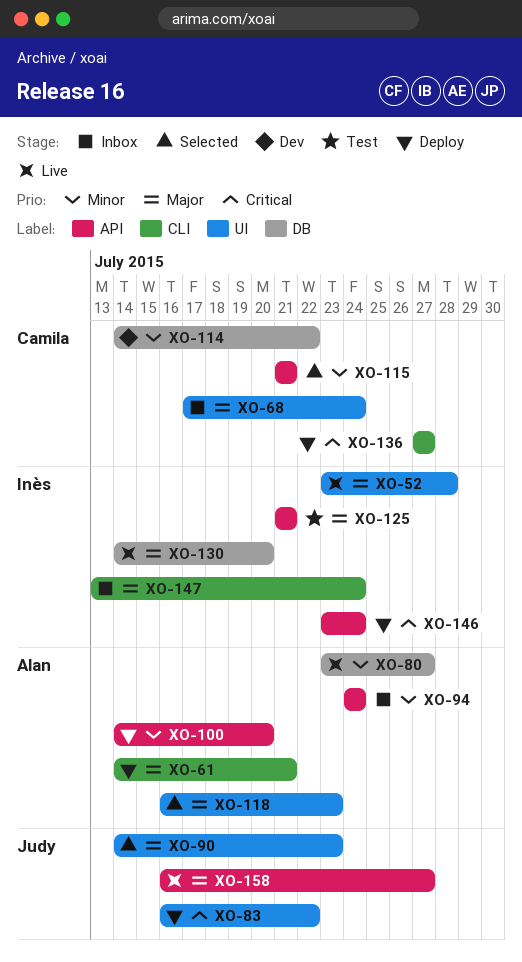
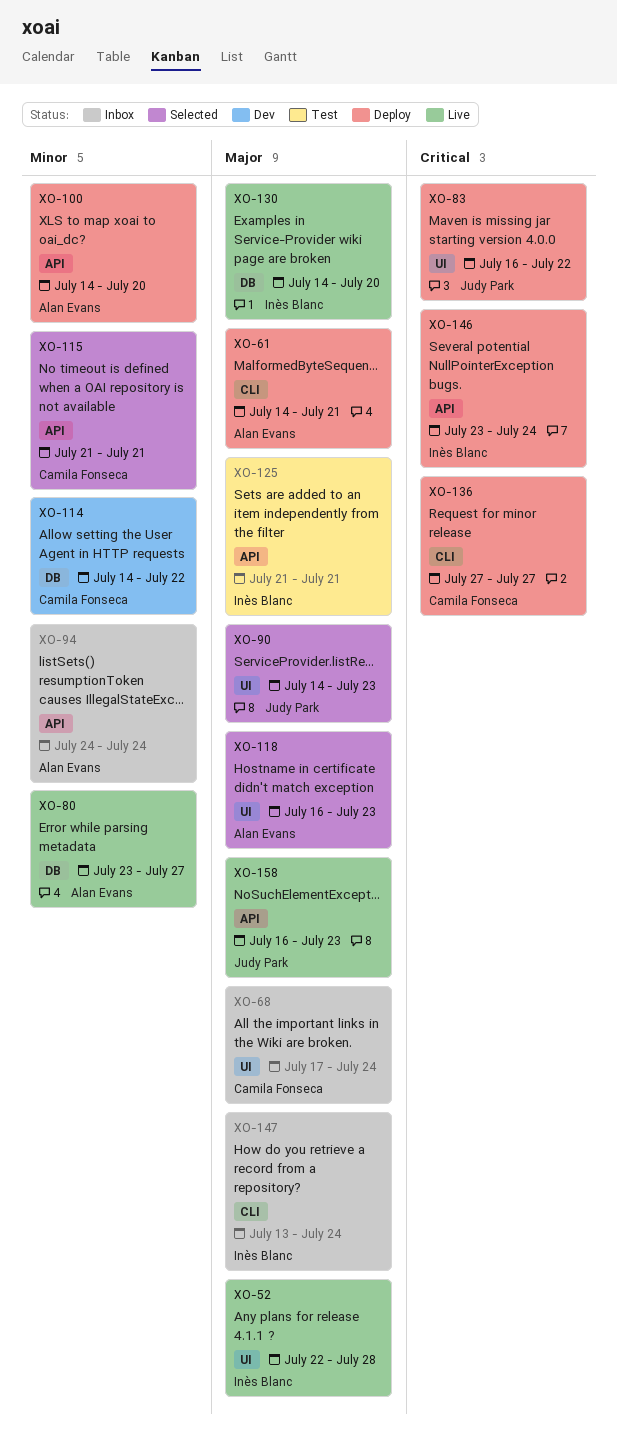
XO-52, start: Jul 23 -> Jul 22
XO-158, due: Jul 27 -> Jul 23

